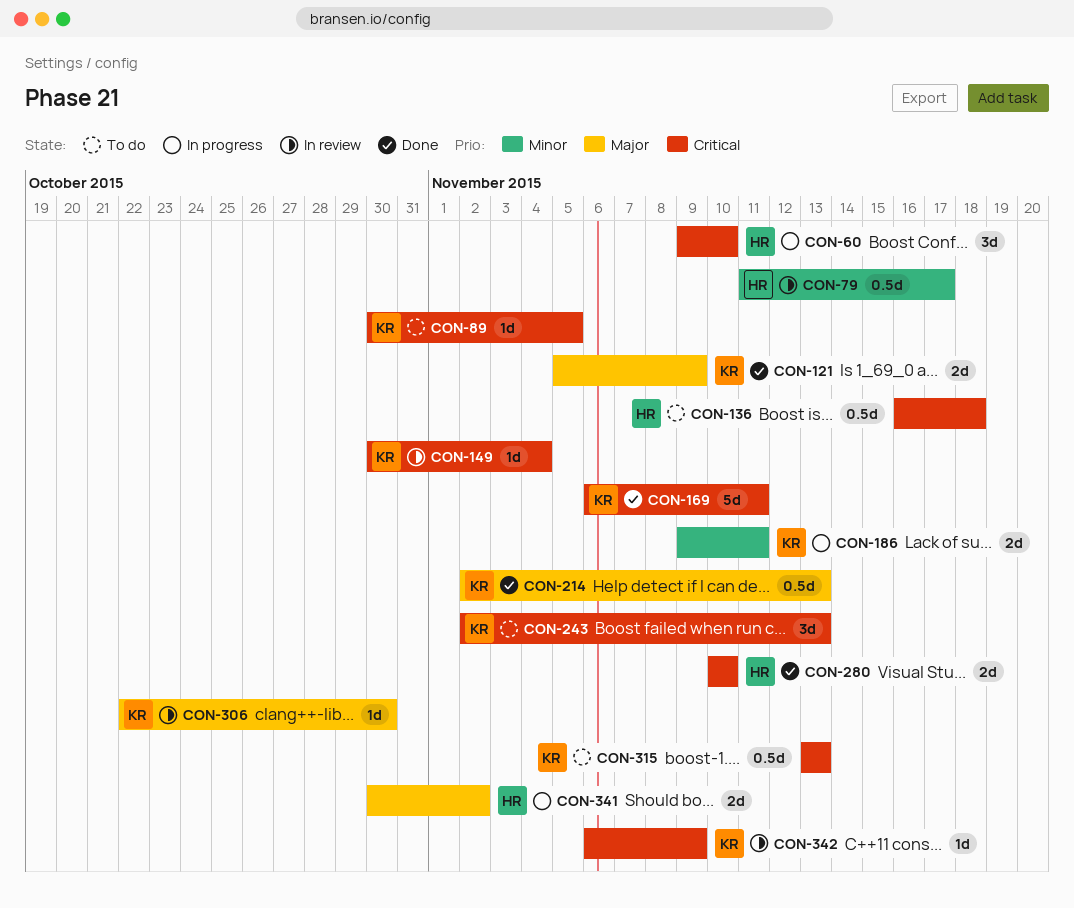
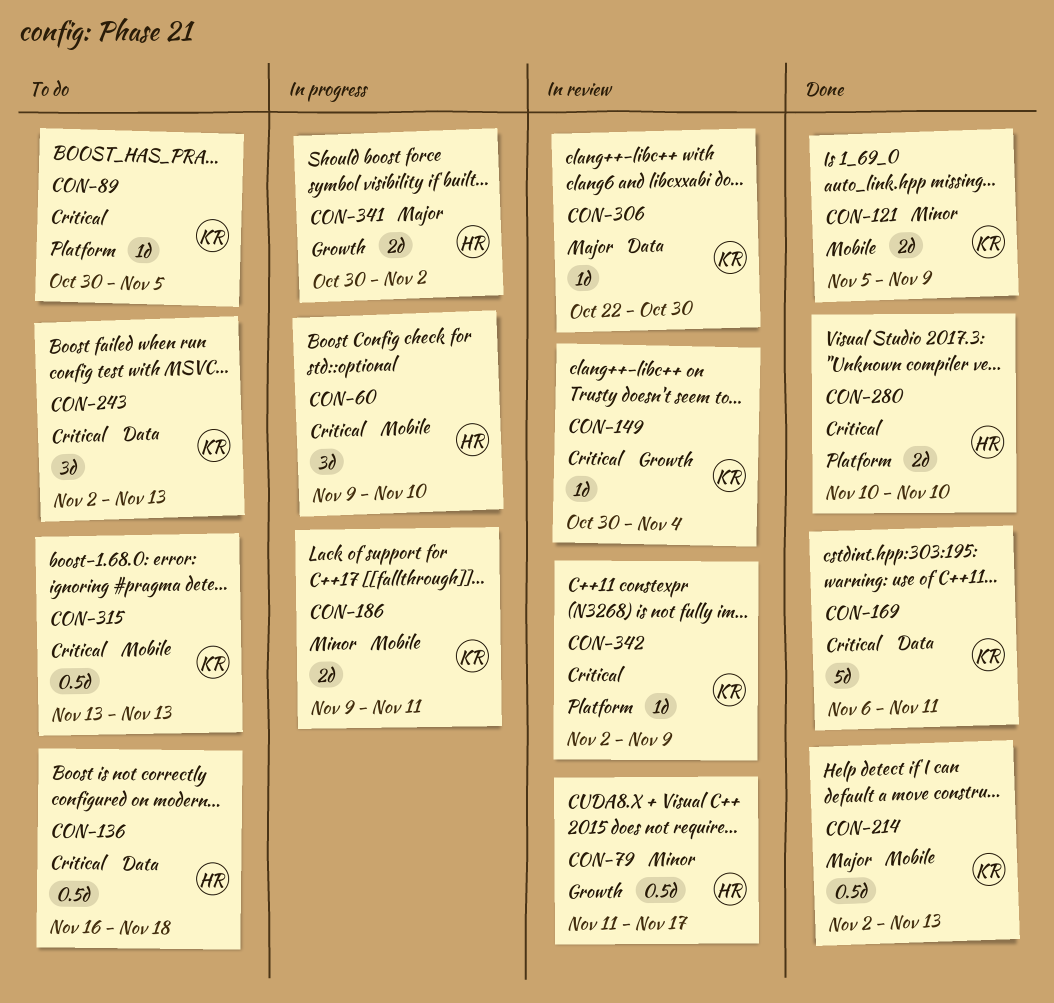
CON-121, priority: Major -> Minor
CON-342, start: Nov 6 -> Nov 2

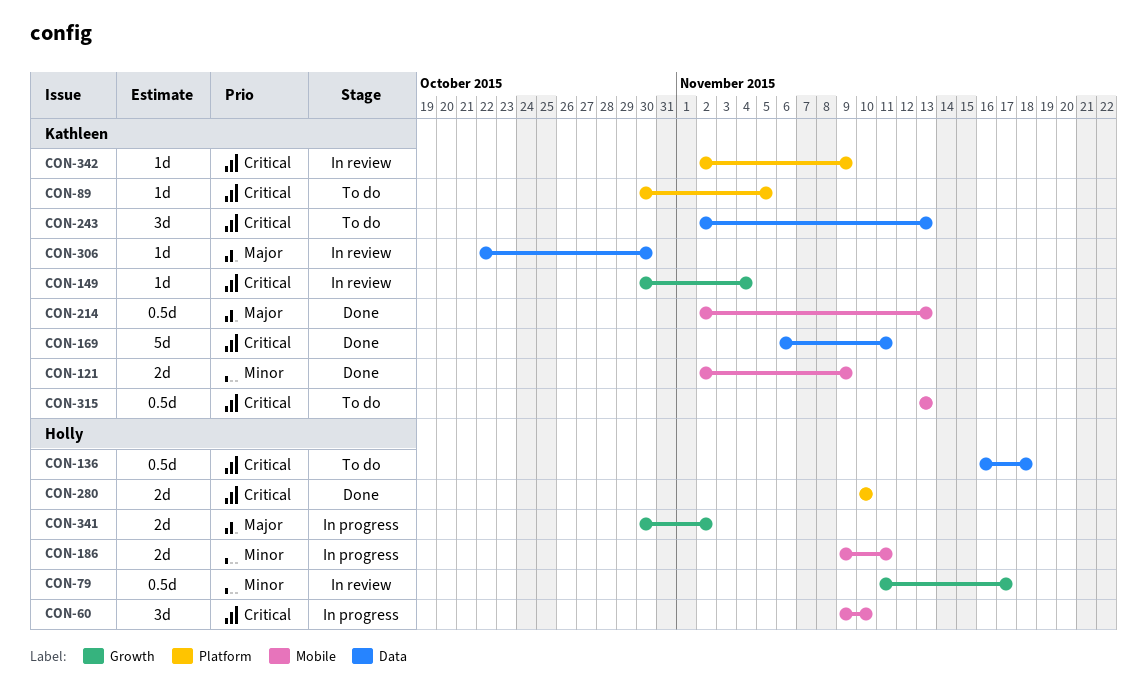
CON-121, start: Nov 5 -> Nov 2
CON-186, owner: Kathleen -> Holly

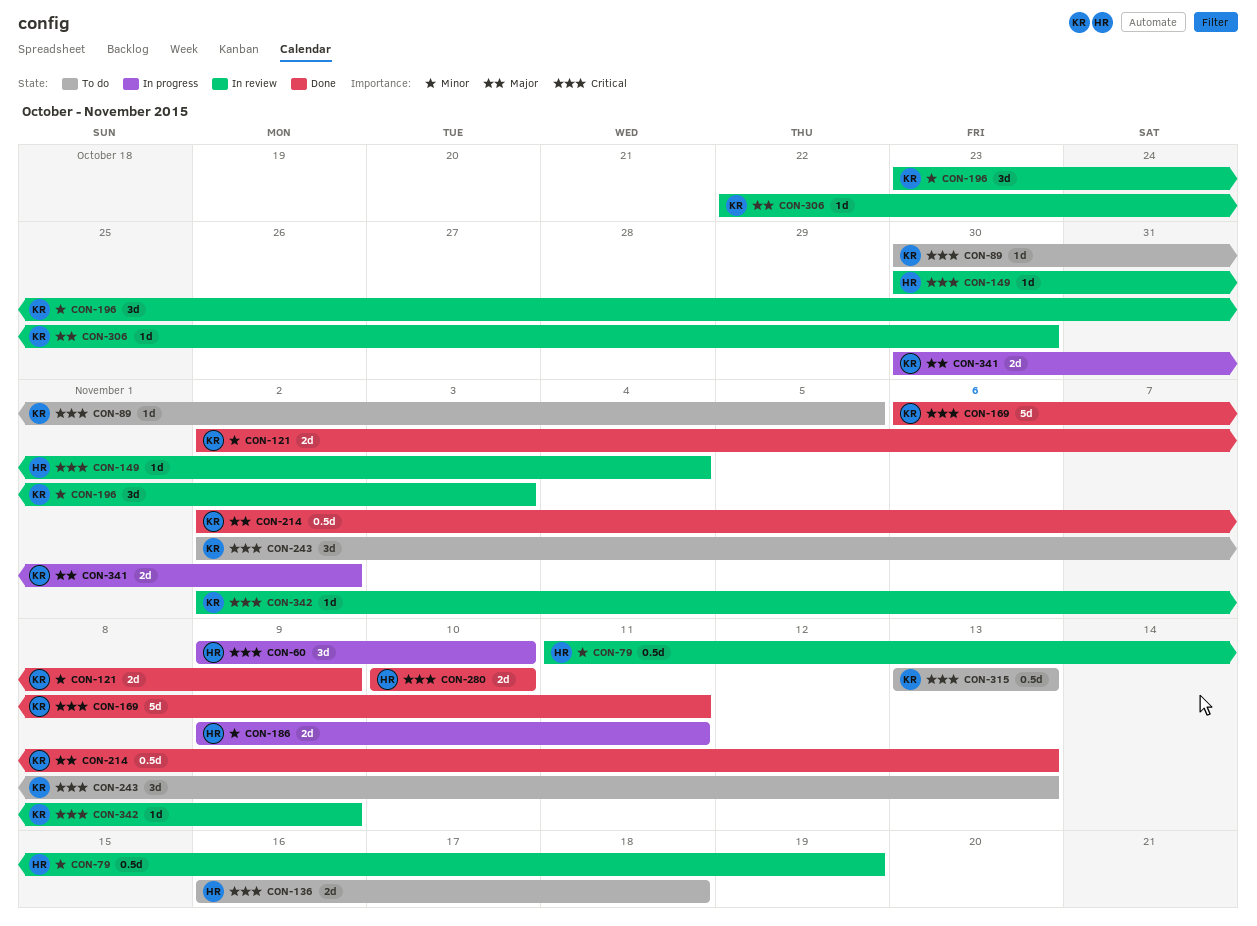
CON-79, due: Nov 17 -> Nov 19
CON-136, estimate: 0.5d -> 2d
CON-149, owner: Kathleen -> Holly
CON-196: none -> present
CON-341, owner: Holly -> Kathleen

